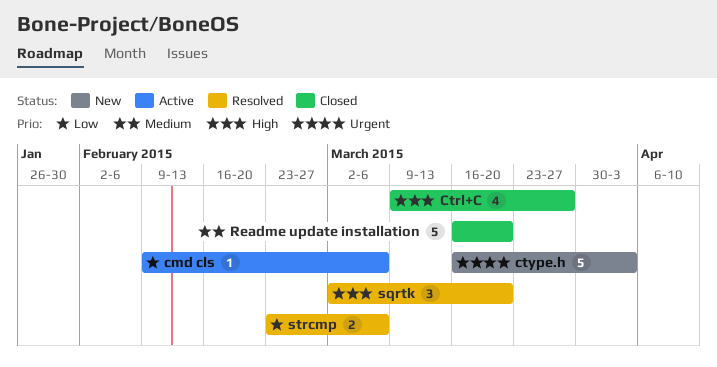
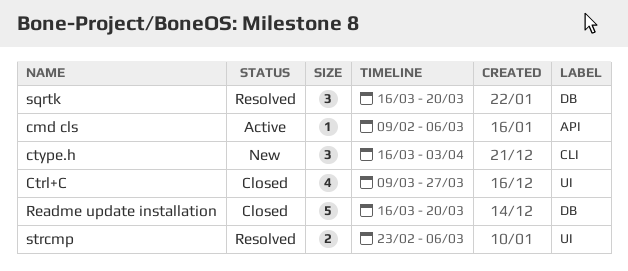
ctype.h, estimate: 5 -> 3
sqrtk, start: Mar 2 -> Mar 16

